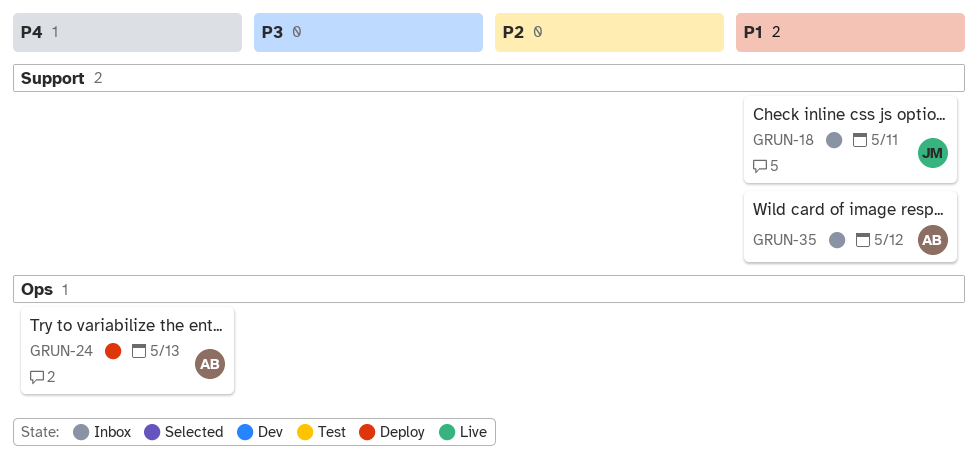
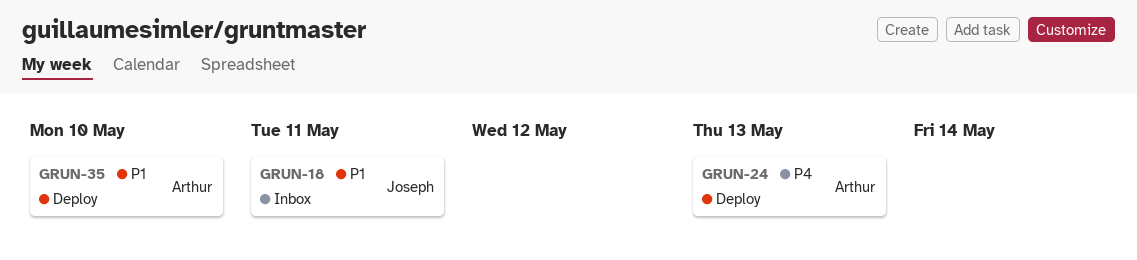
GRUN-35, status: Inbox -> Deploy
GRUN-35, due: May 12 -> May 10

